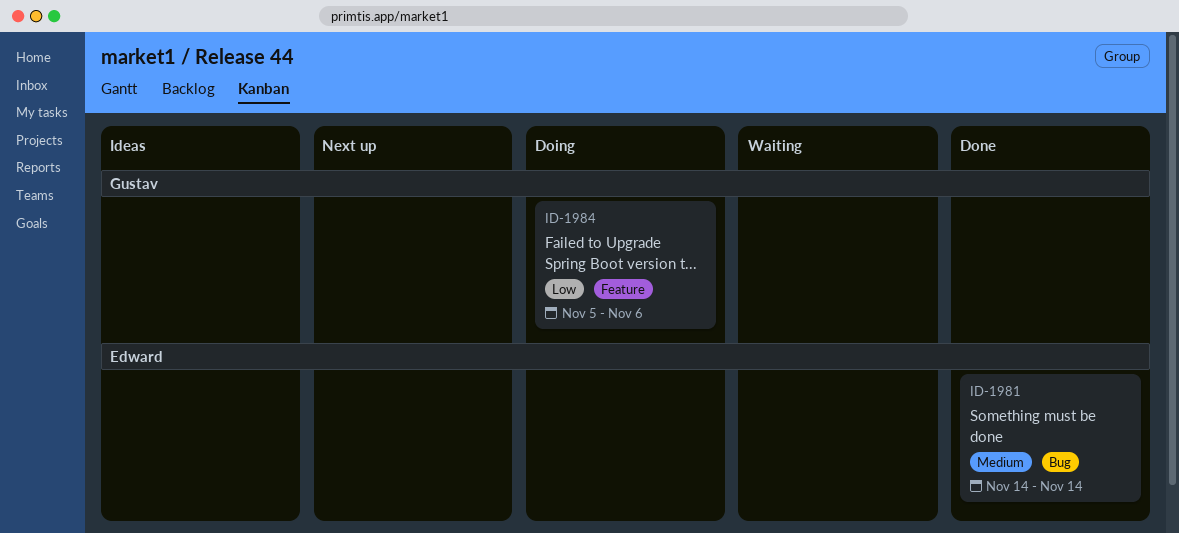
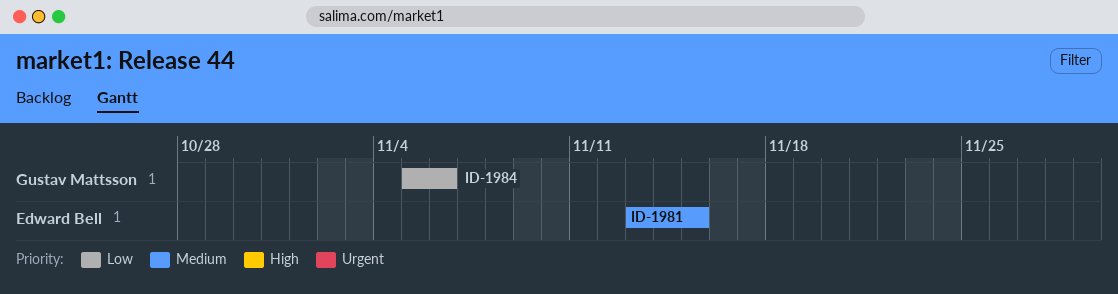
ID-1981, start: Nov 14 -> Nov 13
ID-1981, due: Nov 14 -> Nov 15

